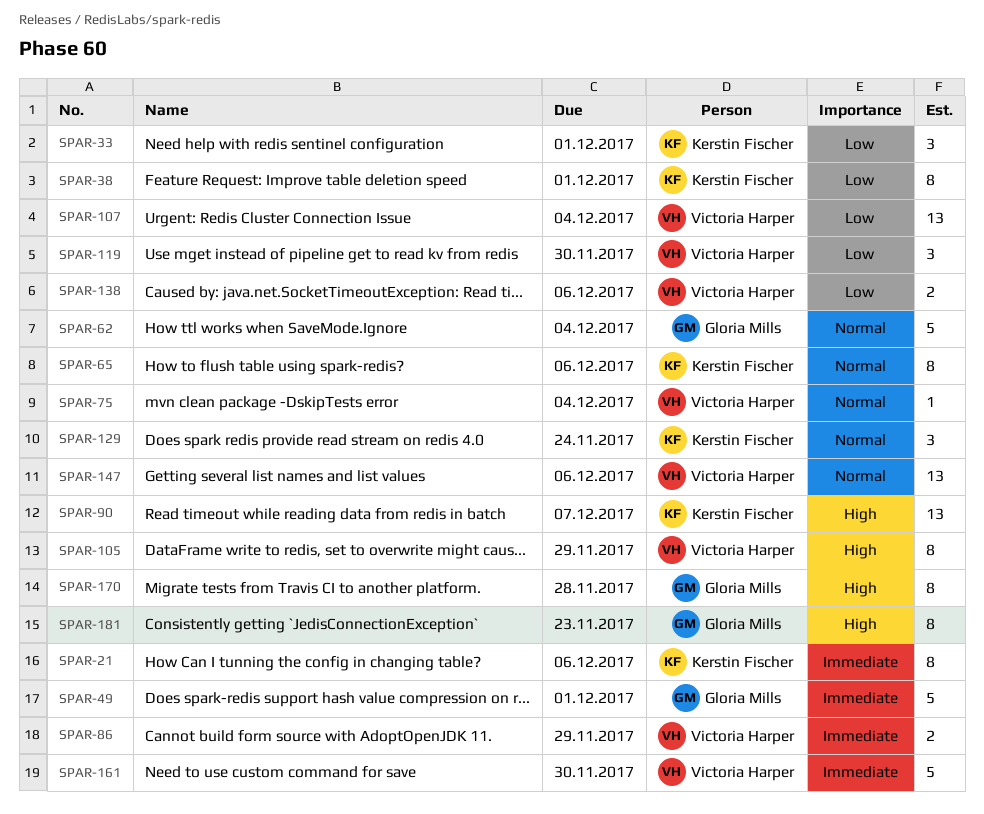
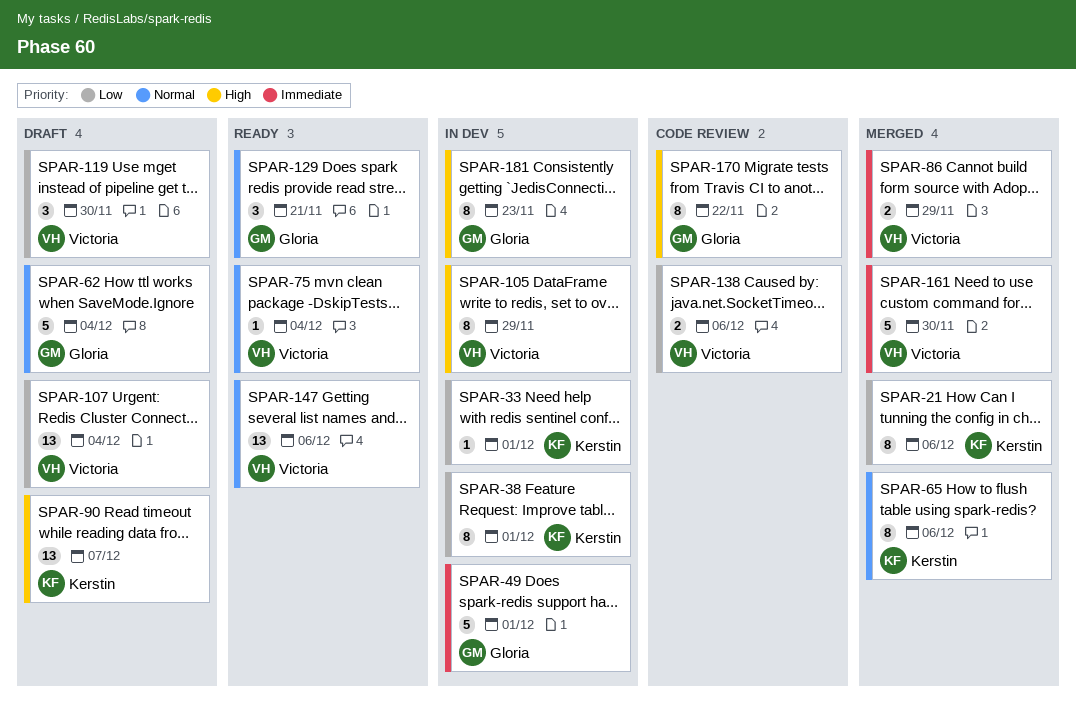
SPAR-21, priority: Immediate -> Low
SPAR-33, estimate: 3 -> 1
SPAR-129, owner: Kerstin Fischer -> Gloria Mills
SPAR-129, due: Nov 24 -> Nov 21
SPAR-170, due: Nov 28 -> Nov 22

